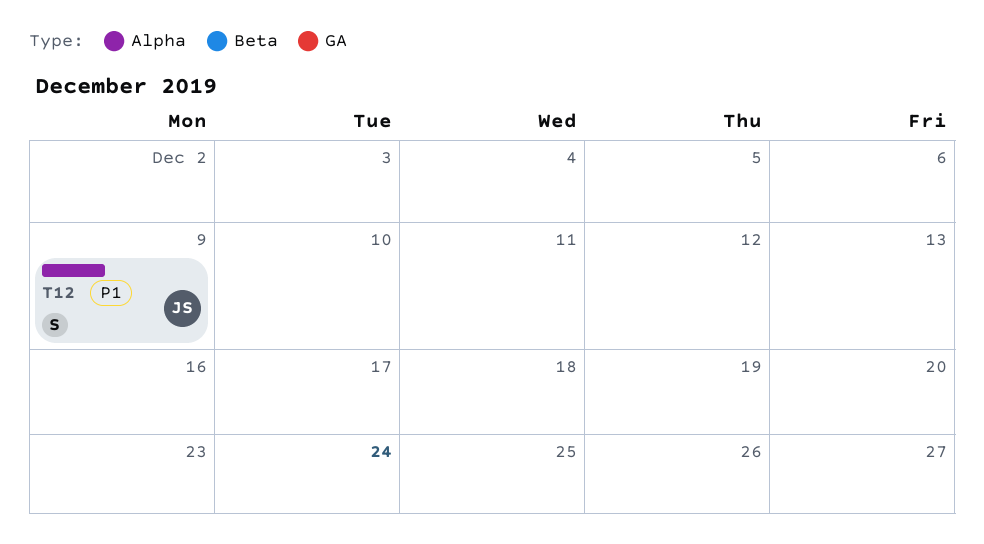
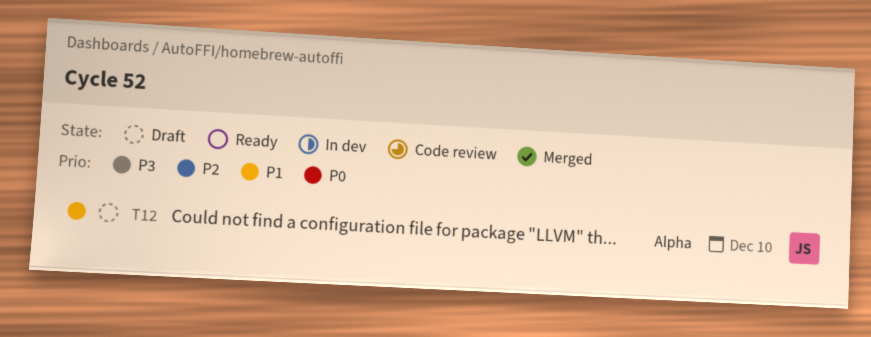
T12, due: Dec 9 -> Dec 10

